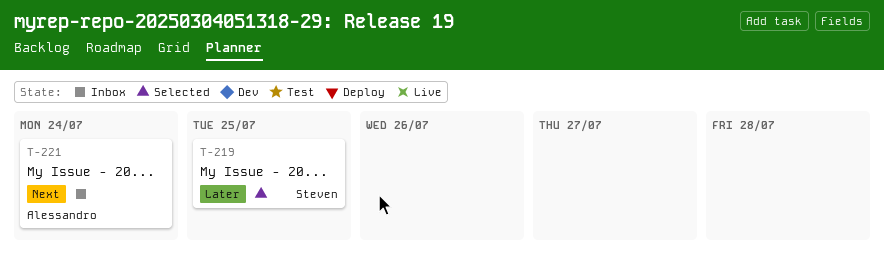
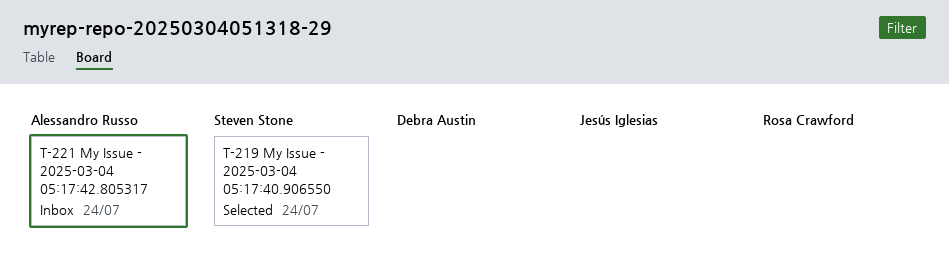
T-219, due: Jul 25 -> Jul 24

